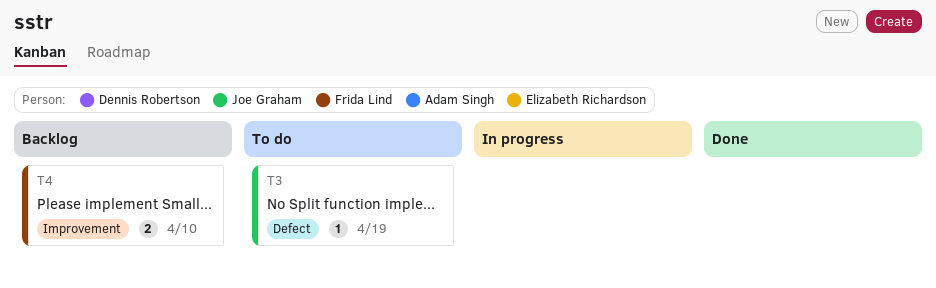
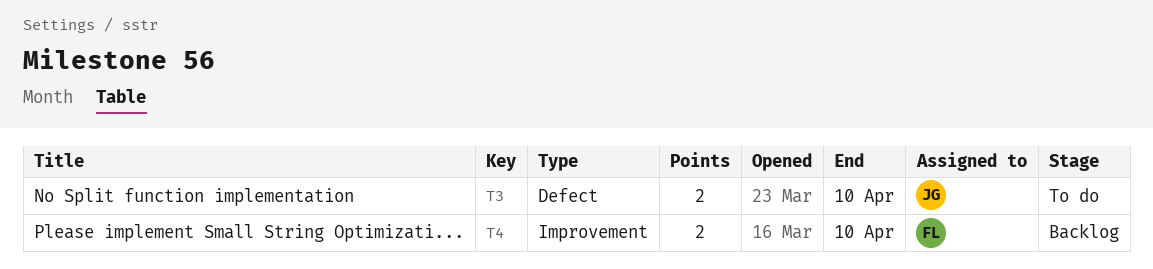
T3, estimate: 1 -> 2
T3, due: Apr 19 -> Apr 10

